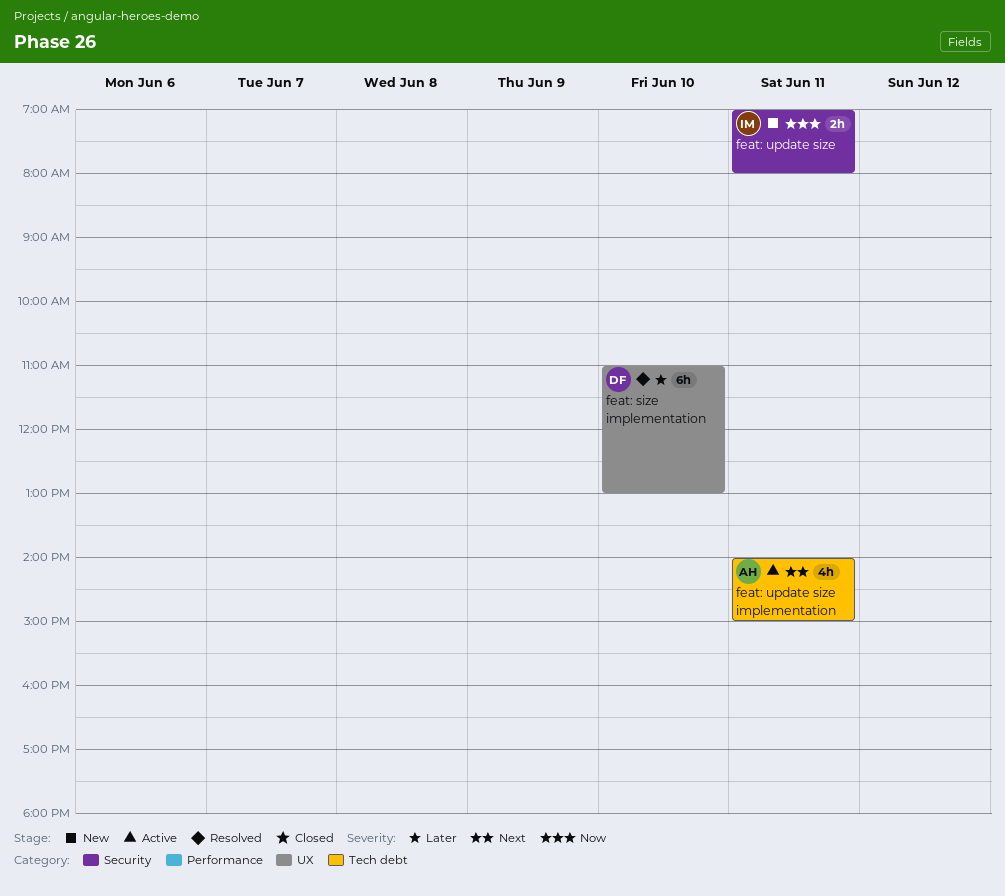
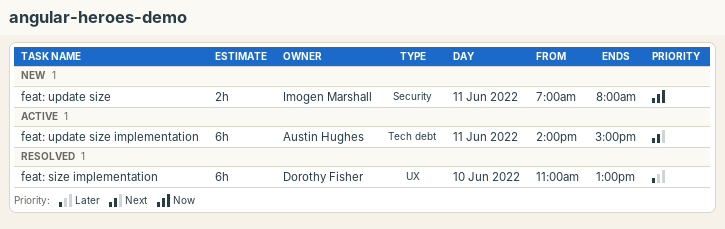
feat: update size implementation, estimate: 4h -> 6h

